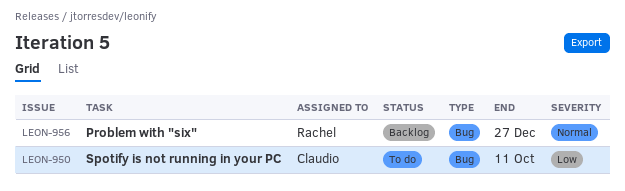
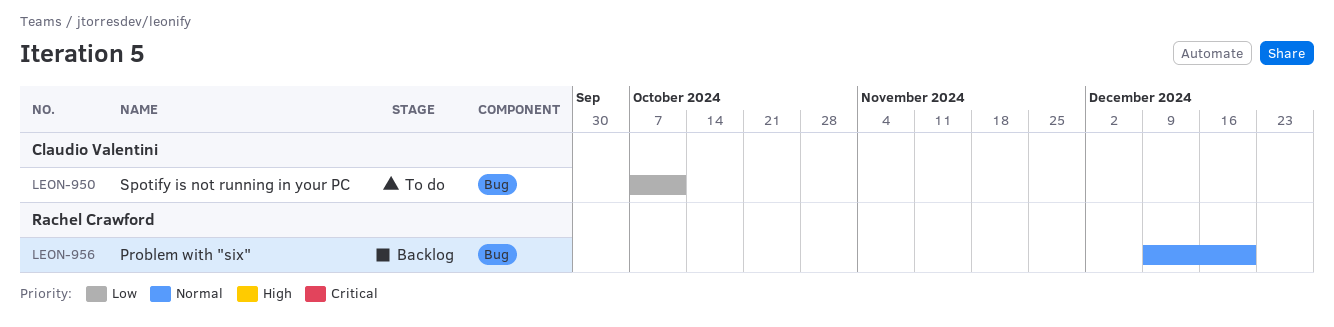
LEON-956, due: Dec 27 -> Dec 20

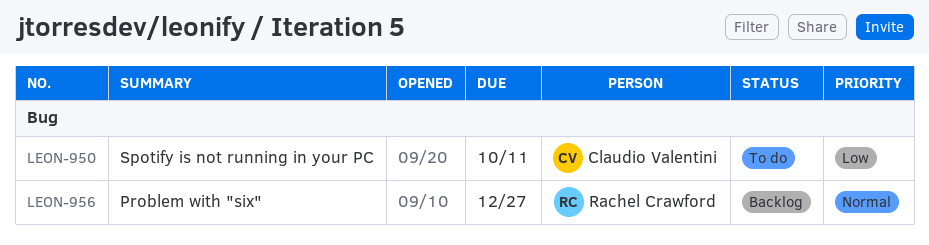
LEON-956, due: Dec 20 -> Dec 27

